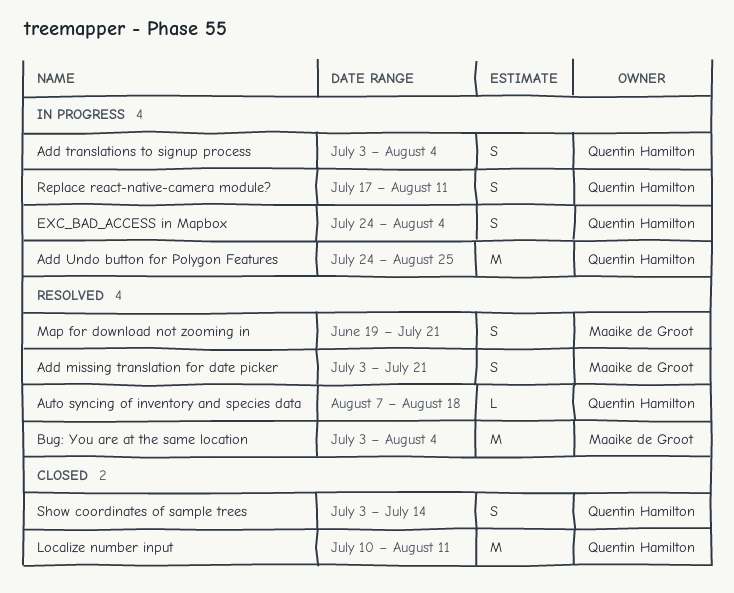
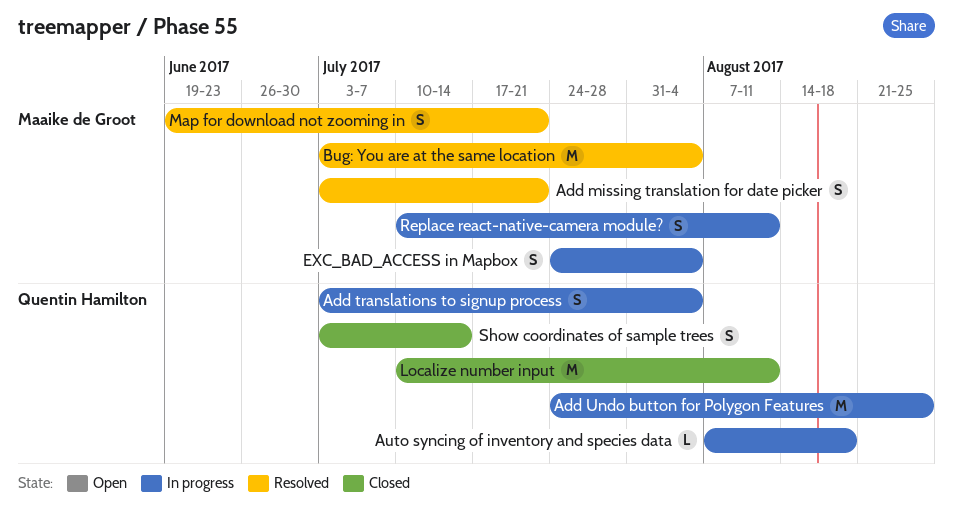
Auto syncing of inventory and species data, status: Resolved -> In progress
EXC_BAD_ACCESS in Mapbox, owner: Quentin Hamilton -> Maaike de Groot
Replace react-native-camera module?, owner: Quentin Hamilton -> Maaike de Groot
Replace react-native-camera module?, start: Jul 17 -> Jul 10

